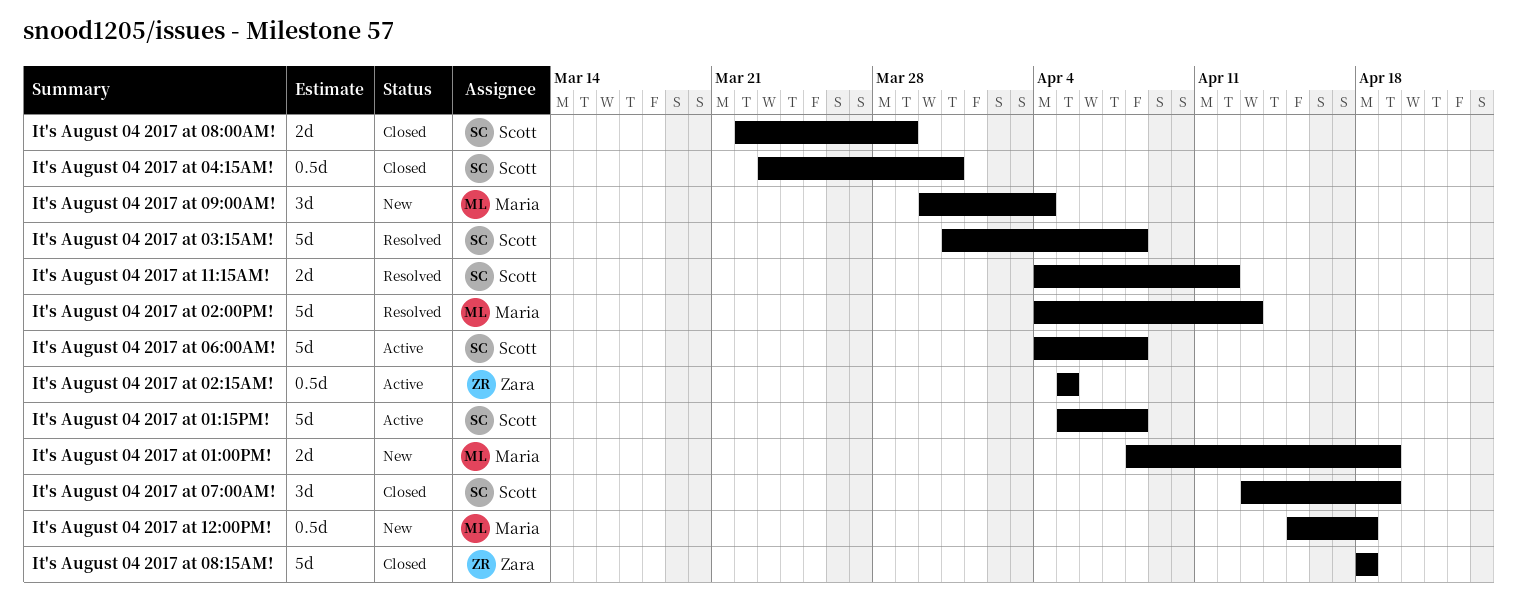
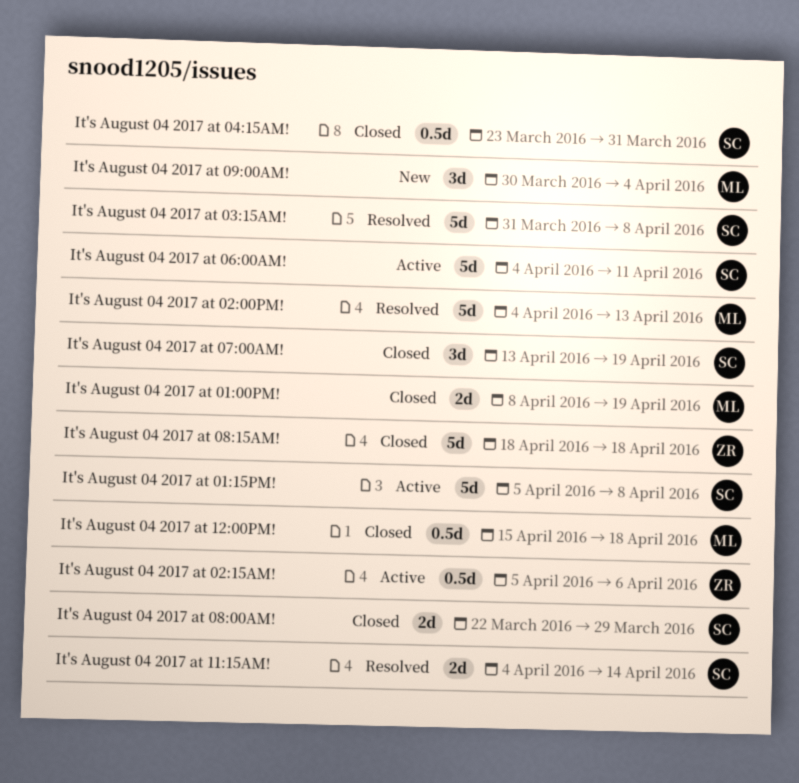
It's August 04 2017 at 01:00PM!, status: New -> Closed
It's August 04 2017 at 02:15AM!, due: Apr 5 -> Apr 6
It's August 04 2017 at 06:00AM!, due: Apr 8 -> Apr 11
It's August 04 2017 at 11:15AM!, due: Apr 12 -> Apr 14
It's August 04 2017 at 12:00PM!, status: New -> Closed

